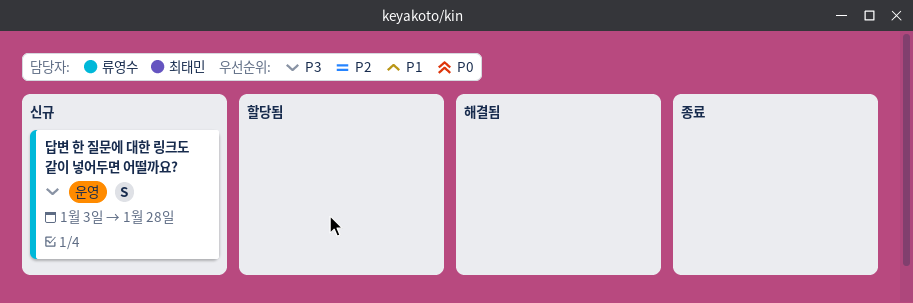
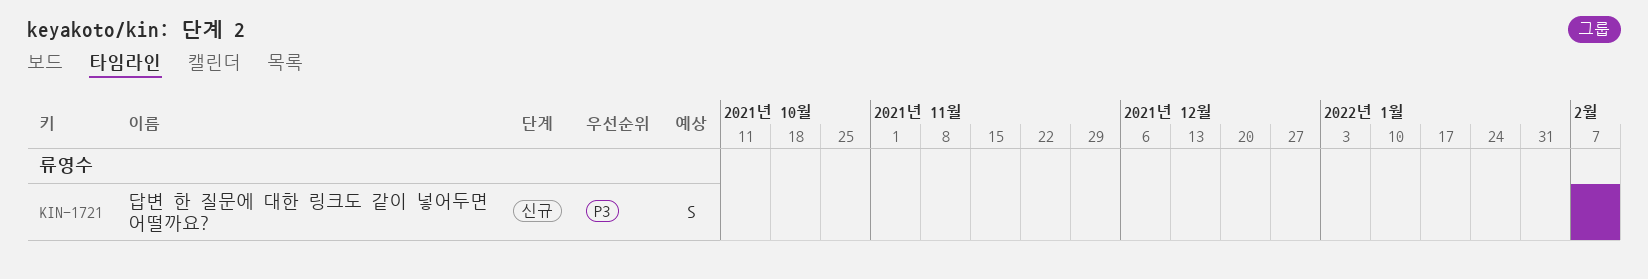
답변 한 질문에 대한 링크도 같이 넣어두면 어떨까요?, start: Jan 3 -> Feb 7
답변 한 질문에 대한 링크도 같이 넣어두면 어떨까요?, due: Jan 28 -> Feb 11

